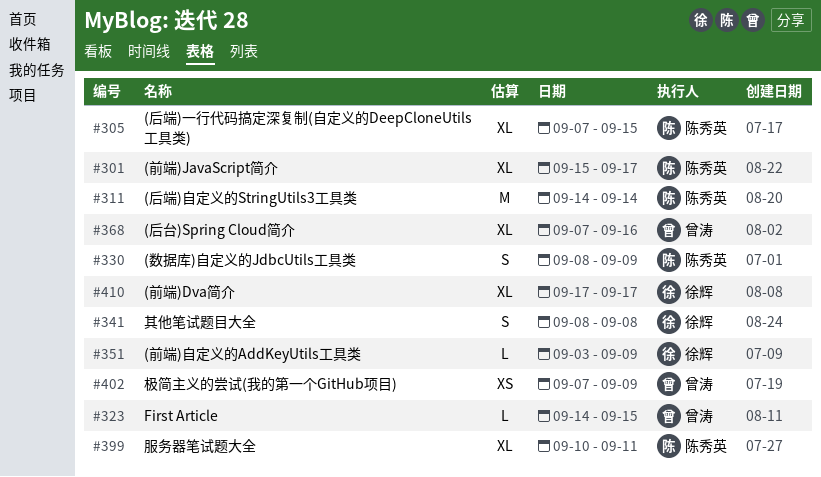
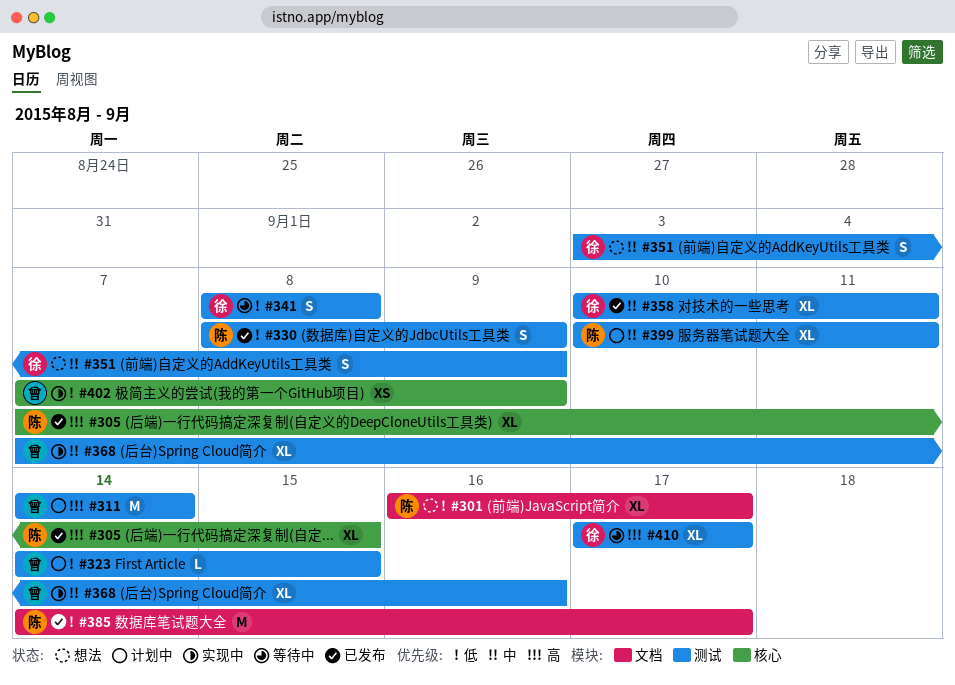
#301, start: Sep 15 -> Sep 16
#311, owner: 陈秀英 -> 曾涛
#351, estimate: L -> S
#358: none -> present
#385: none -> present

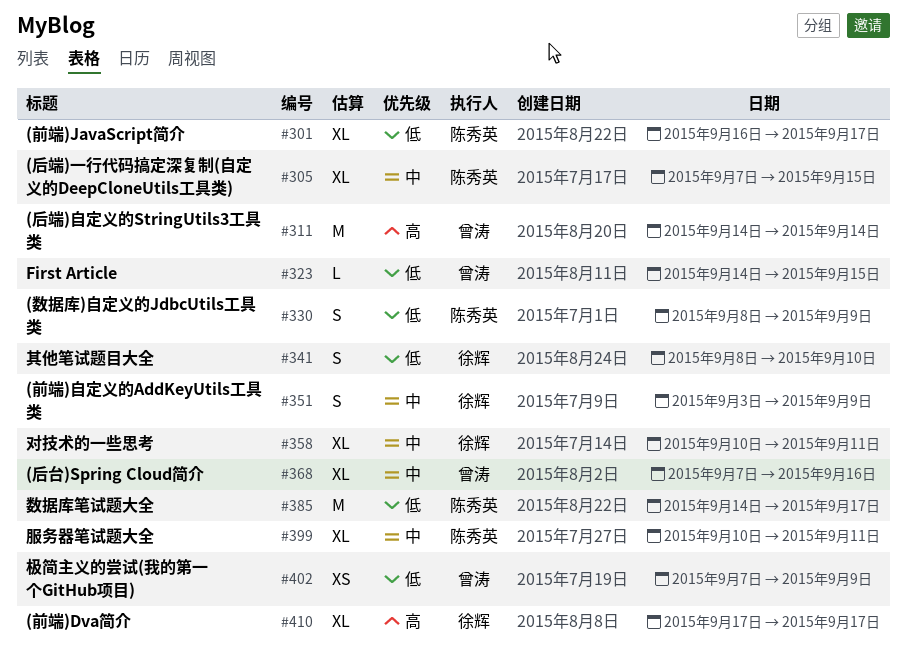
#305, priority: 高 -> 中
#341, due: Sep 8 -> Sep 10

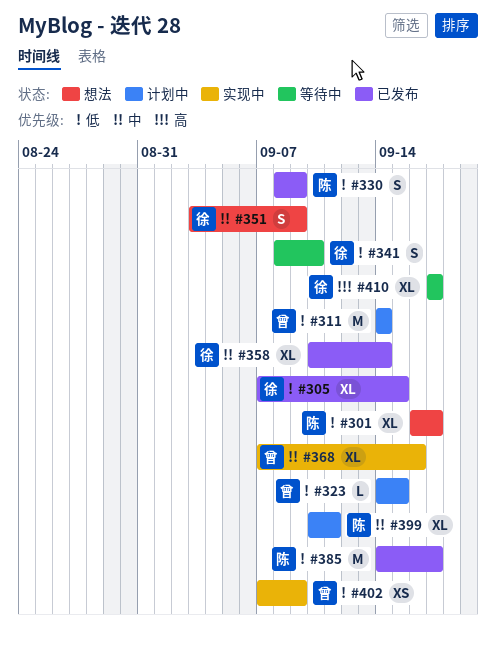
#305, owner: 陈秀英 -> 徐辉
#305, priority: 中 -> 低
#311, priority: 高 -> 低
#358, due: Sep 11 -> Sep 14

